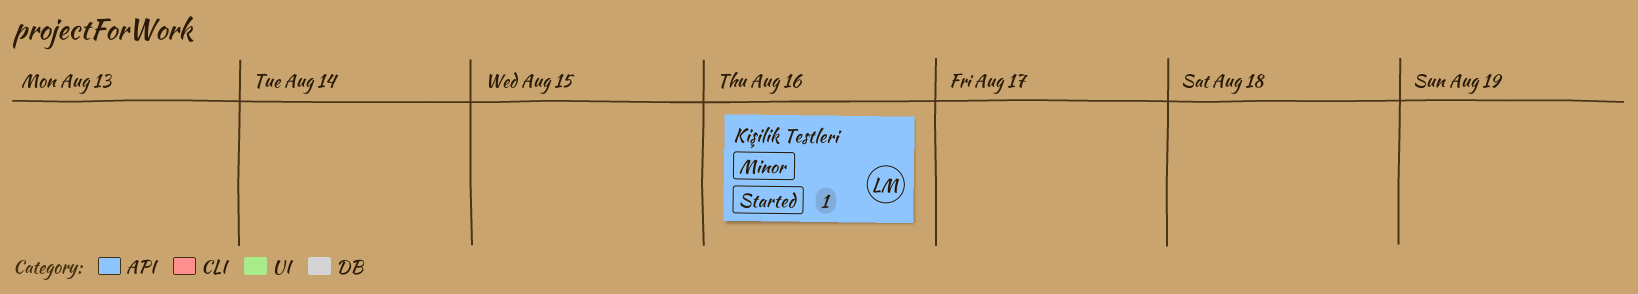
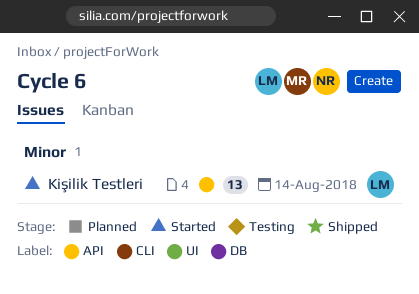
Kişilik Testleri, estimate: 1 -> 13
Kişilik Testleri, due: Aug 16 -> Aug 14

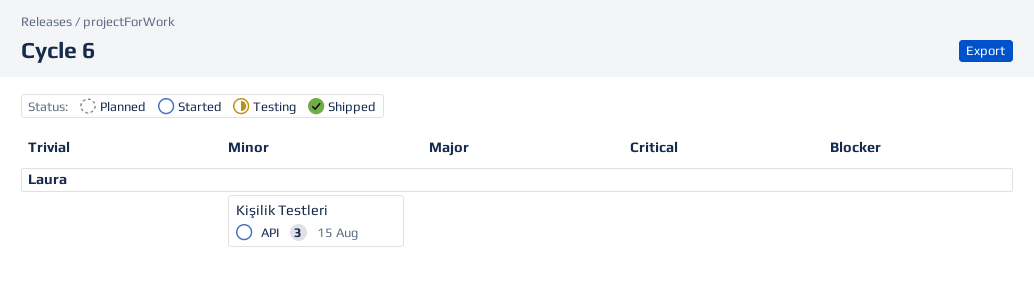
Kişilik Testleri, estimate: 13 -> 3
Kişilik Testleri, due: Aug 14 -> Aug 15

